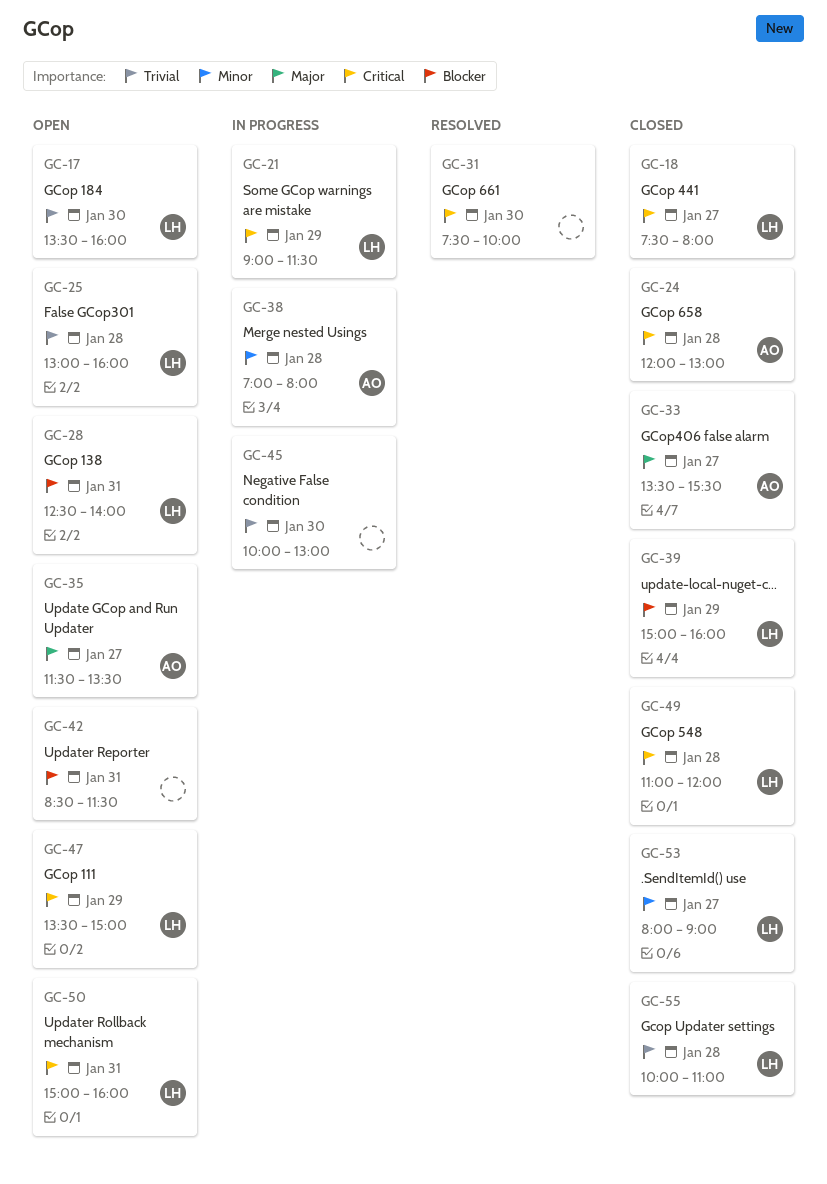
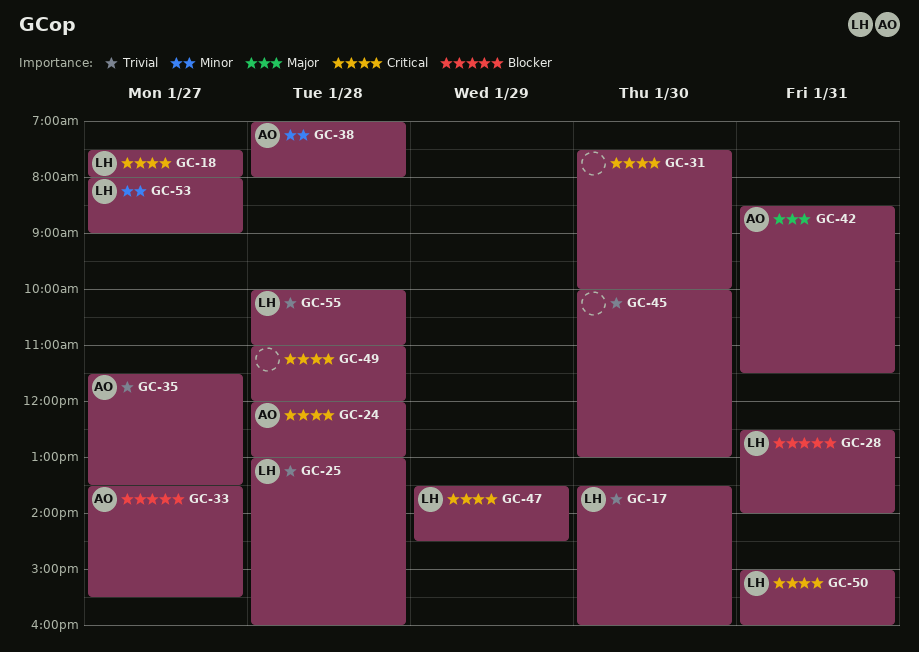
GC-21: present -> none
GC-33, priority: Major -> Blocker
GC-35, priority: Major -> Trivial
GC-39: present -> none
GC-42, owner: none -> AO
GC-42, priority: Blocker -> Major
GC-47, ends: 15:00 -> 14:30
GC-49, owner: LH -> none

